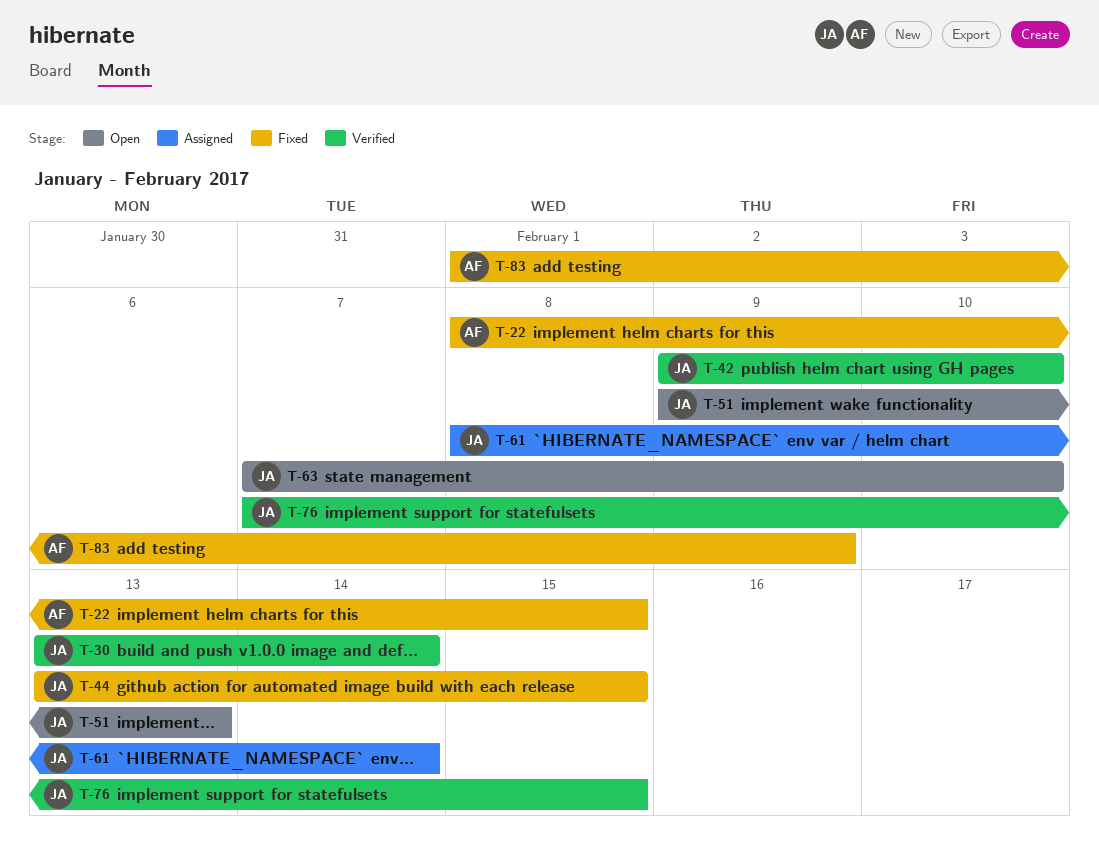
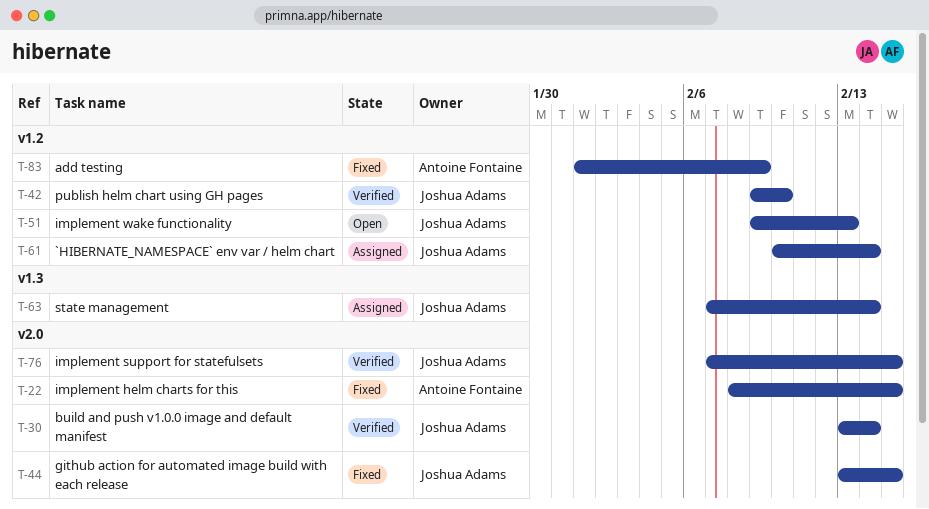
T-61, start: Feb 8 -> Feb 10
T-63, status: Open -> Assigned
T-63, due: Feb 10 -> Feb 14

